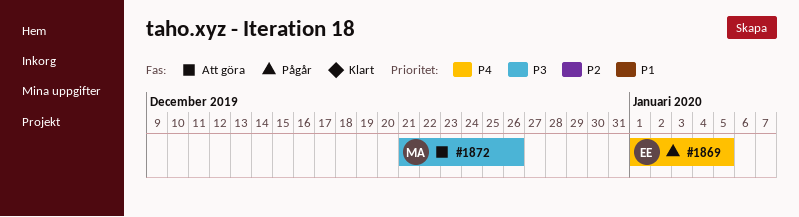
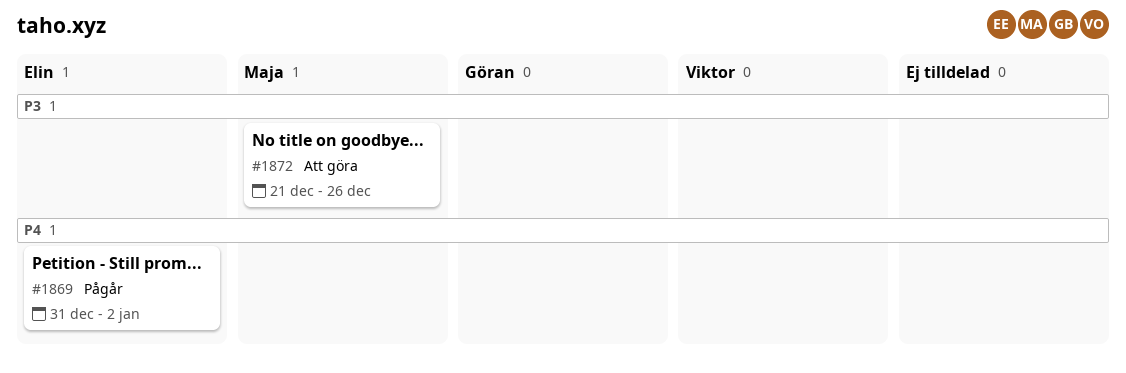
#1869, start: Jan 1 -> Dec 31
#1869, due: Jan 5 -> Jan 2

